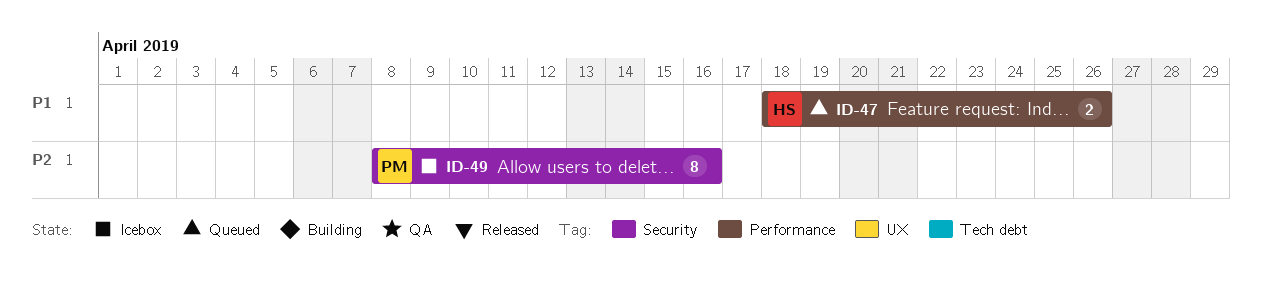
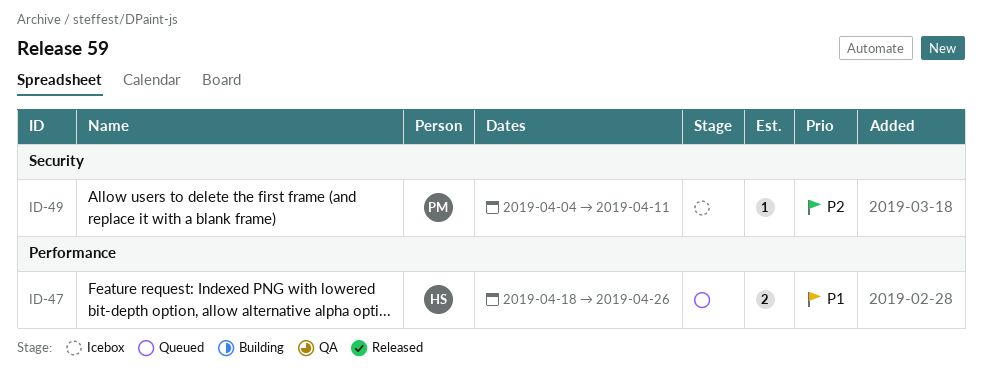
ID-49, estimate: 8 -> 1
ID-49, start: Apr 8 -> Apr 4
ID-49, due: Apr 16 -> Apr 11

